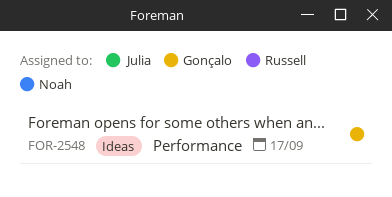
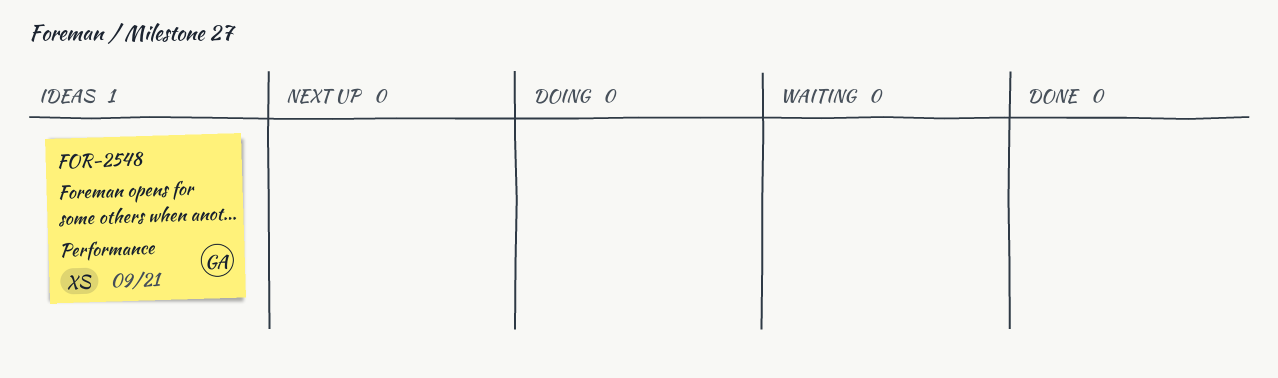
FOR-2548, due: Sep 17 -> Sep 21

